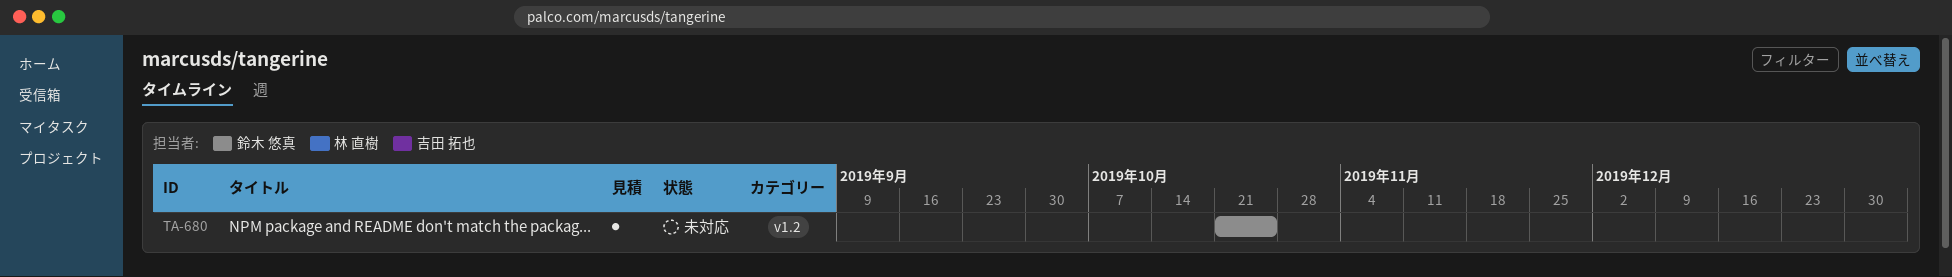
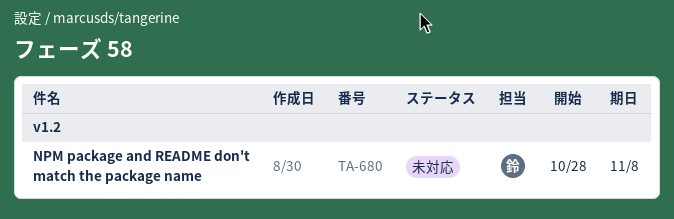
TA-680, start: Oct 21 -> Oct 28
TA-680, due: Oct 25 -> Nov 8

